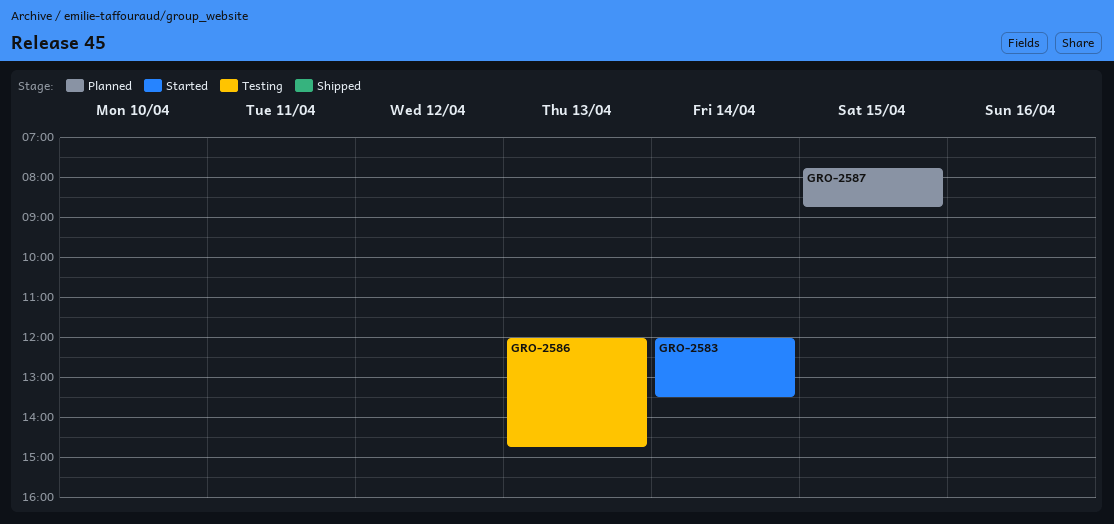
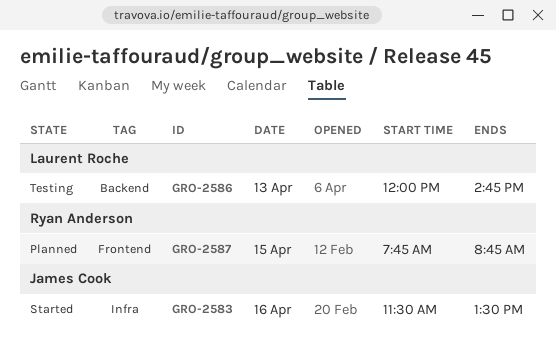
GRO-2583, day: Apr 14 -> Apr 16
GRO-2583, begins: 12:00 -> 11:30

